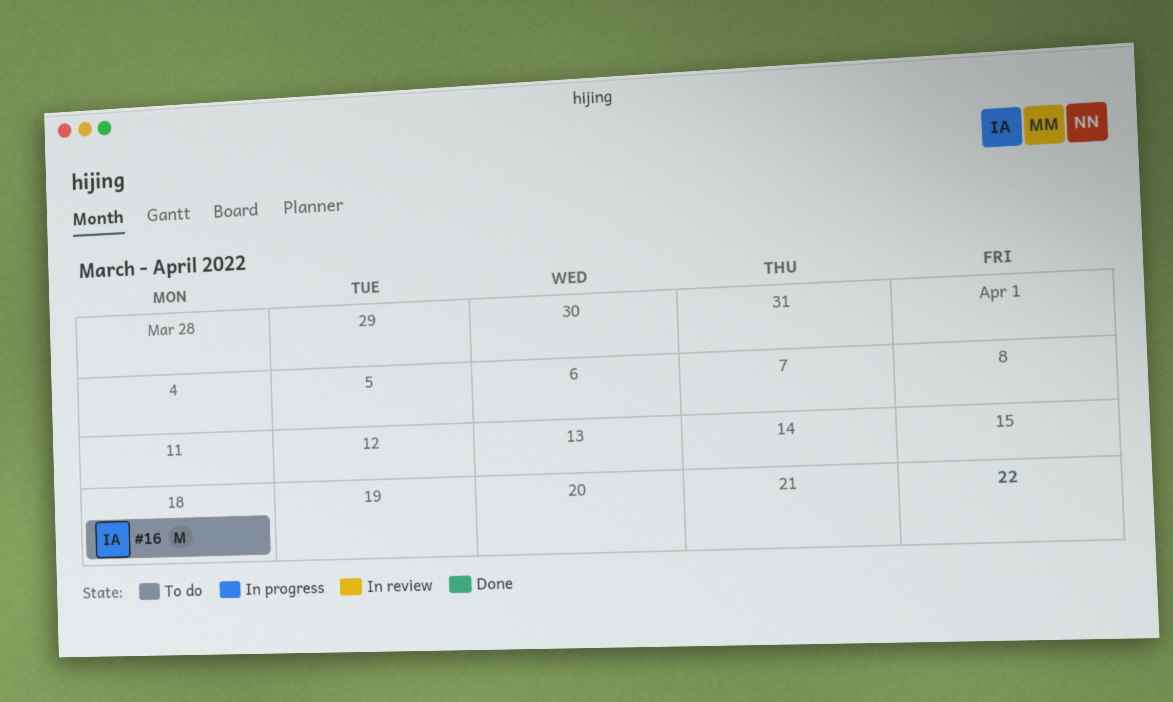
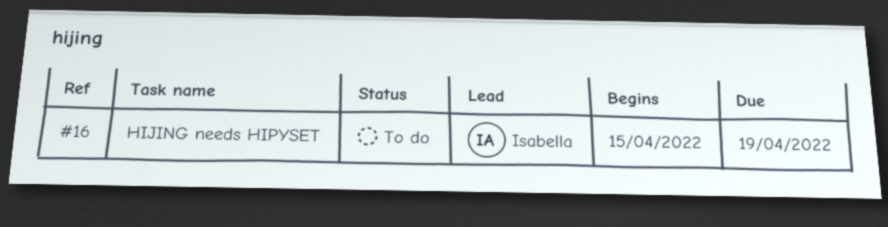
#16, start: Apr 18 -> Apr 15
#16, due: Apr 18 -> Apr 19

